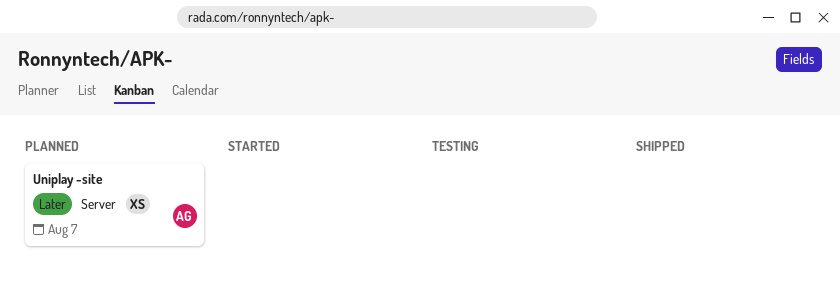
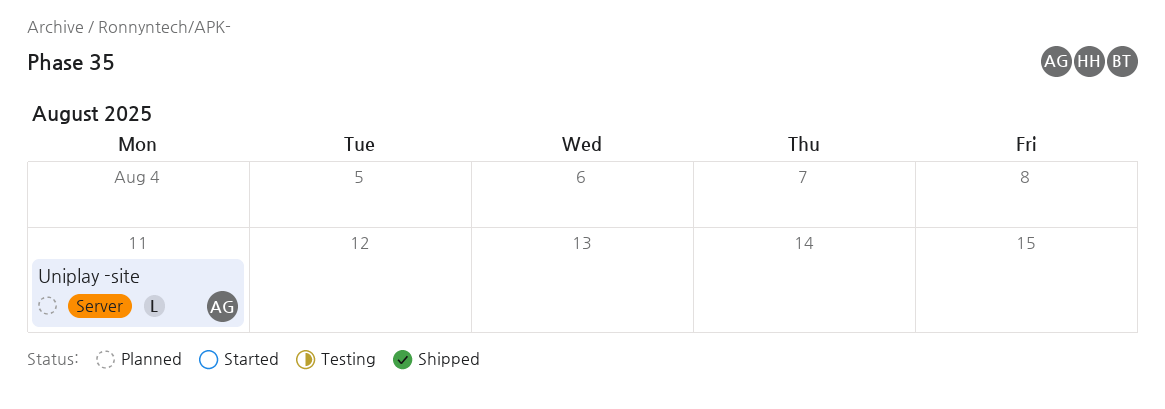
Uniplay -site, estimate: XS -> L
Uniplay -site, due: Aug 7 -> Aug 11

